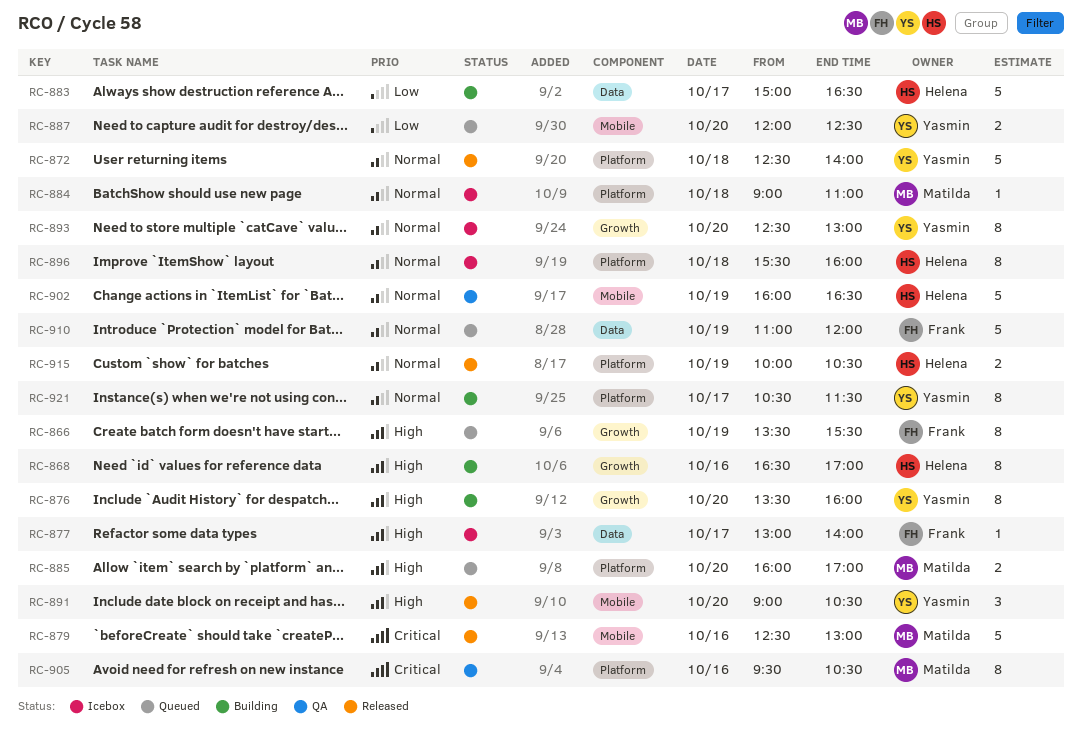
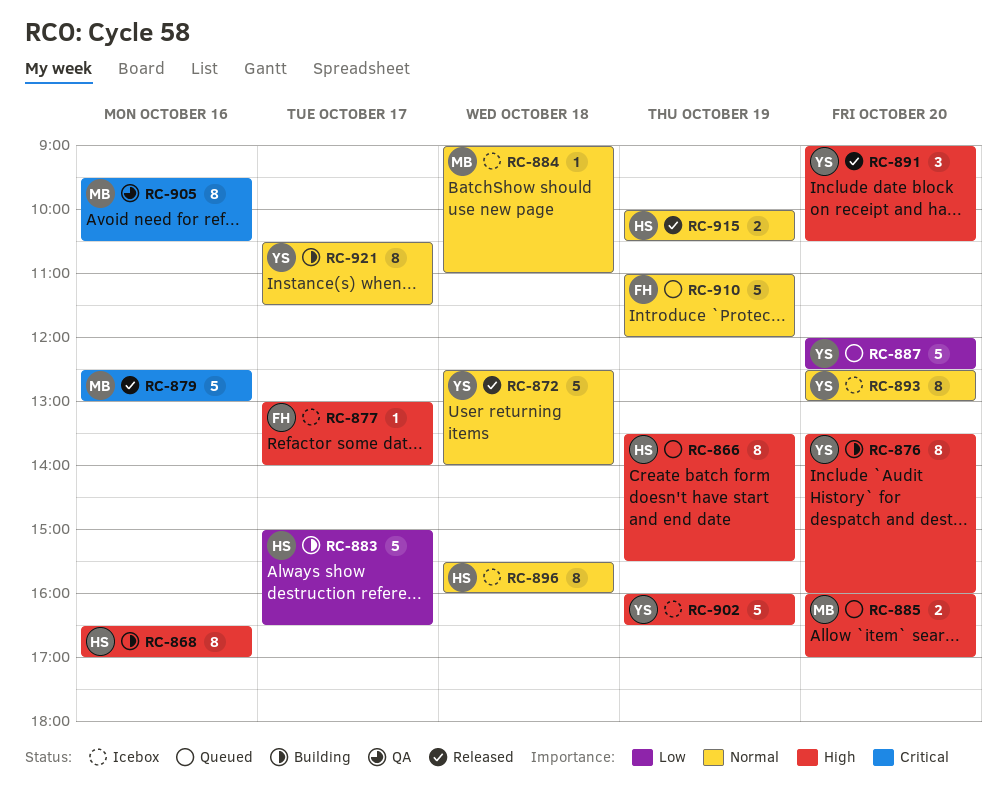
RC-866, owner: Frank -> Helena
RC-887, estimate: 2 -> 5
RC-902, status: QA -> Icebox
RC-902, owner: Helena -> Yasmin
RC-902, priority: Normal -> High

